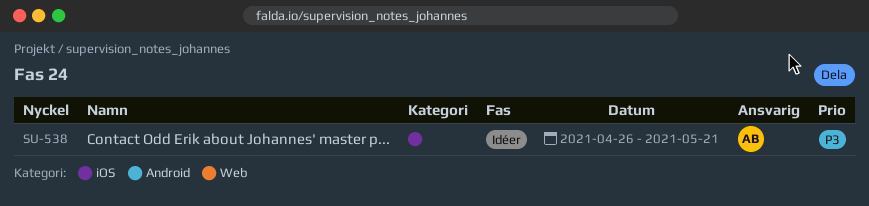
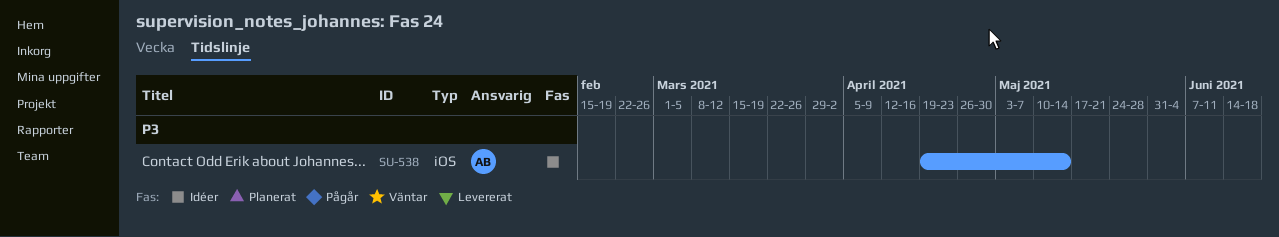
SU-538, start: Apr 26 -> Apr 19
SU-538, due: May 21 -> May 14

